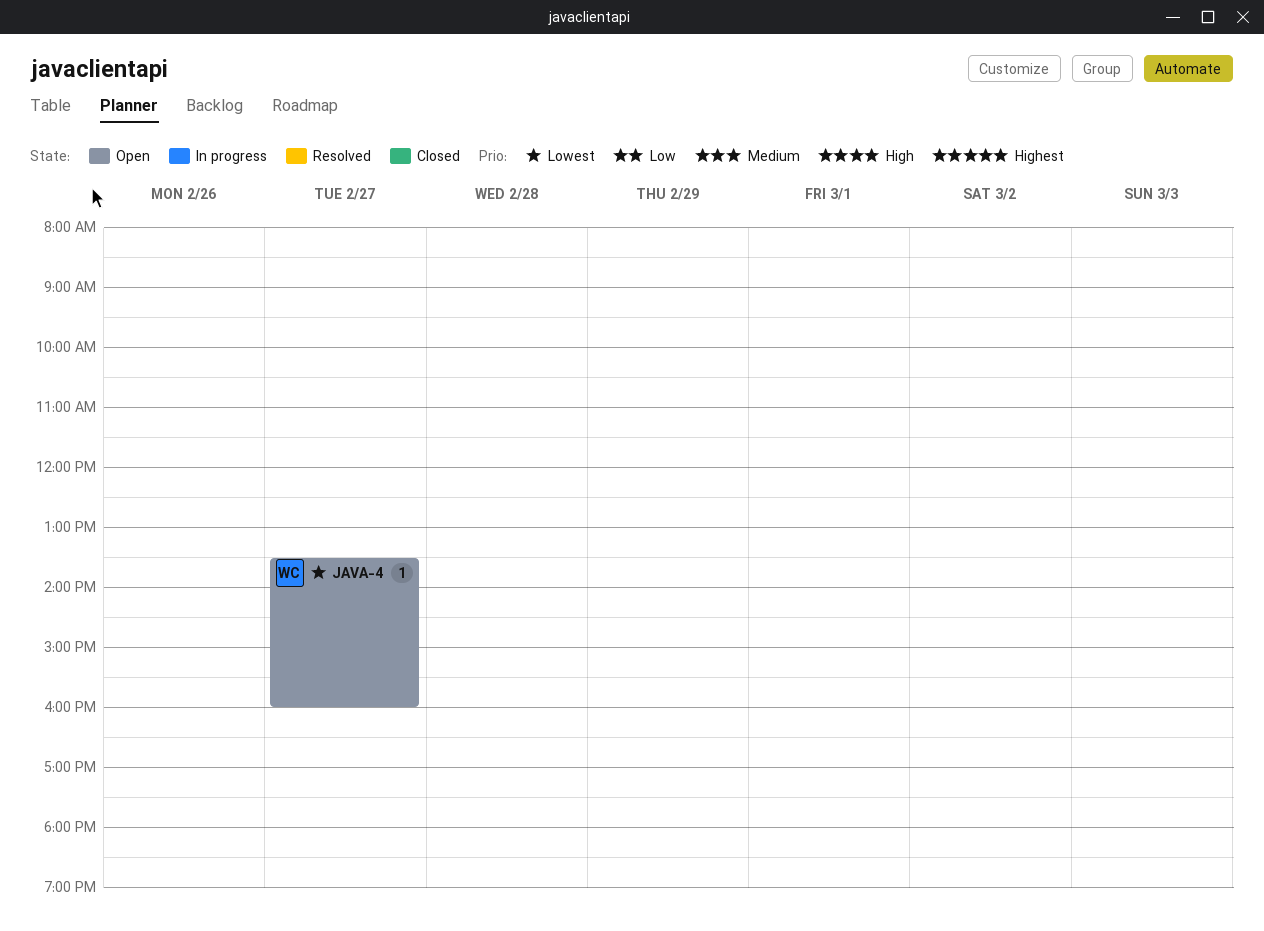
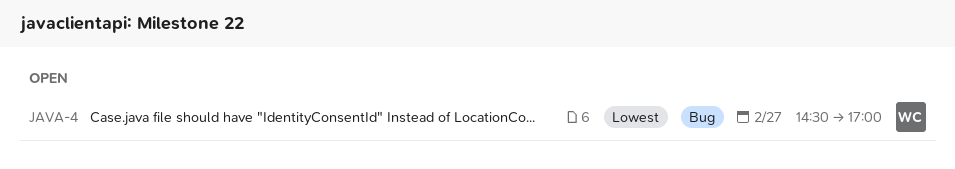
JAVA-4, begins: 13:30 -> 14:30
JAVA-4, ends: 16:00 -> 17:00

